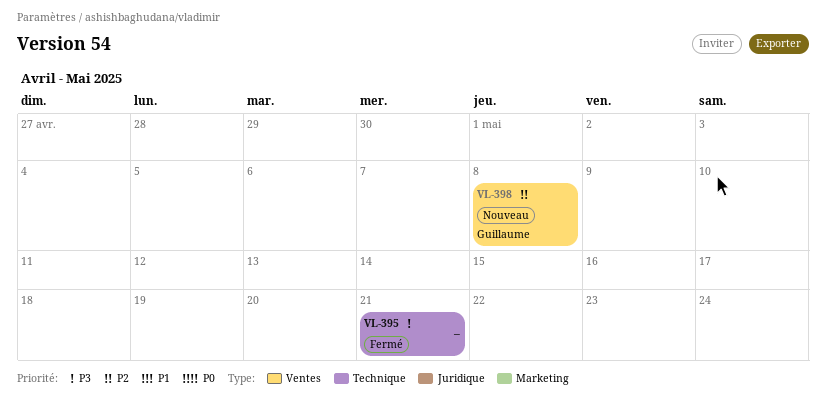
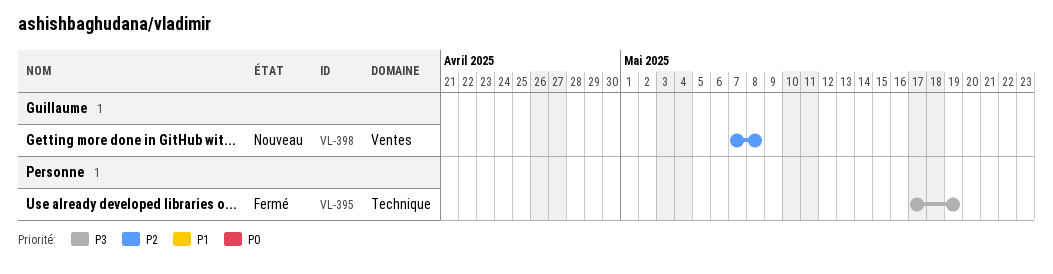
VL-395, due: May 21 -> May 19

